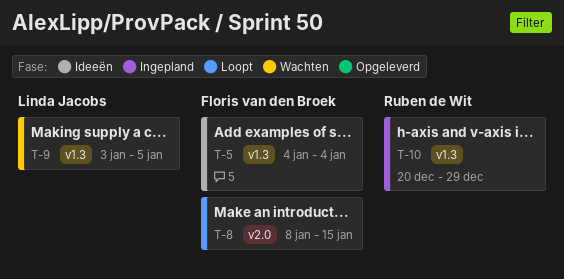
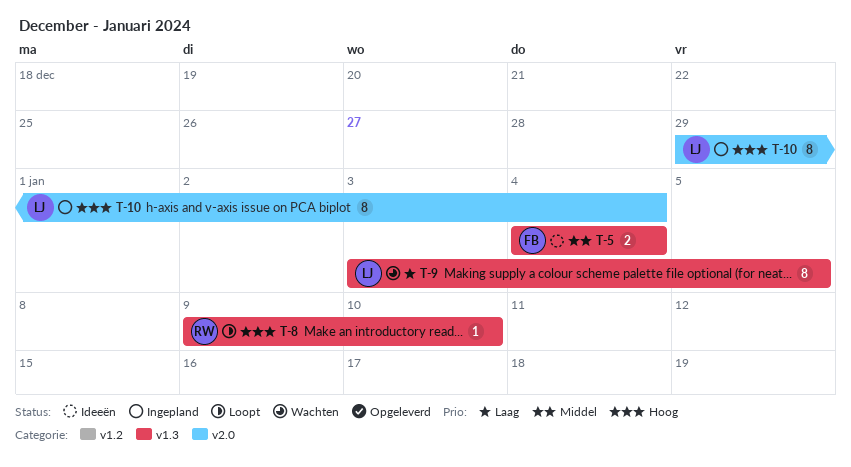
T-8, owner: Floris van den Broek -> Ruben de Wit
T-8, label: v2.0 -> v1.3
T-8, start: Jan 8 -> Jan 9
T-8, due: Jan 15 -> Jan 10
T-10, owner: Ruben de Wit -> Linda Jacobs
T-10, label: v1.3 -> v2.0
T-10, start: Dec 20 -> Dec 29
T-10, due: Dec 29 -> Jan 4

